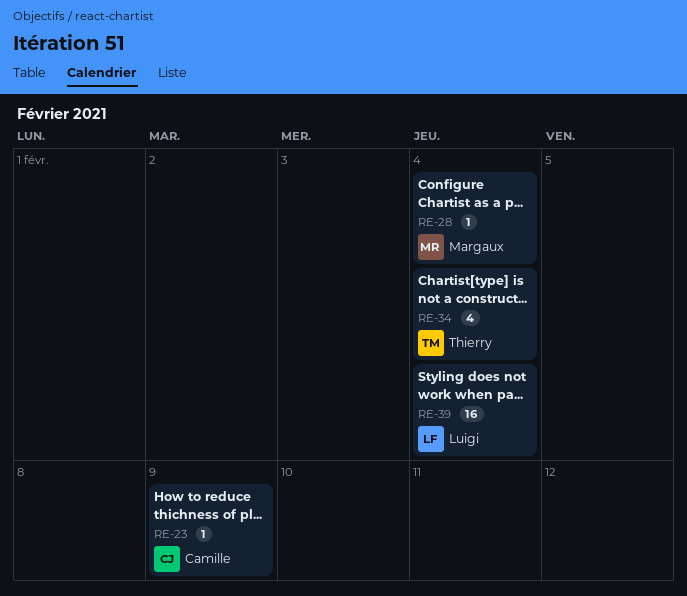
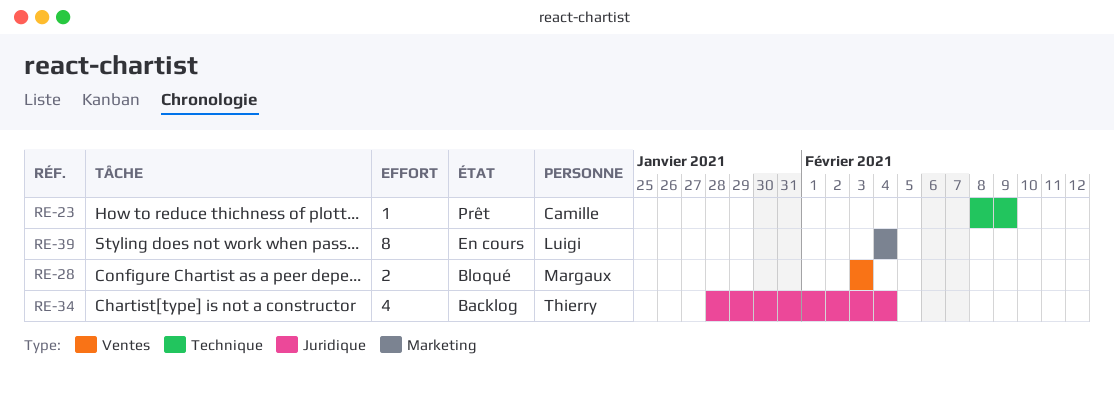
RE-28, estimate: 1 -> 2
RE-28, due: Feb 4 -> Feb 3
RE-39, estimate: 16 -> 8

